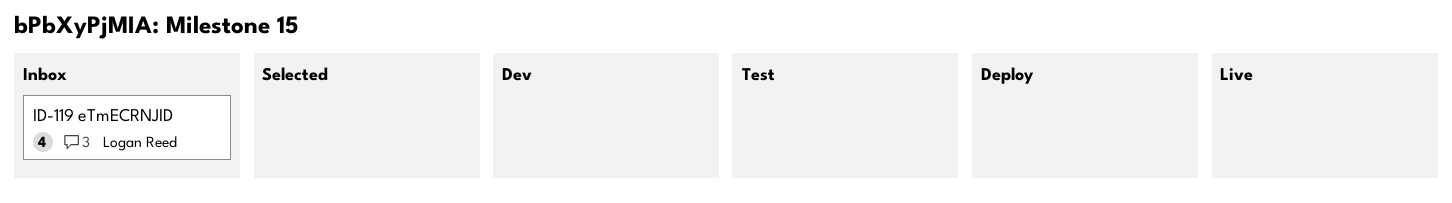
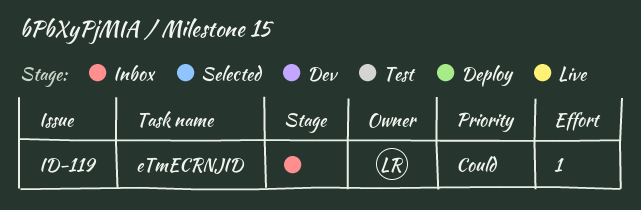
ID-119, estimate: 4 -> 1

